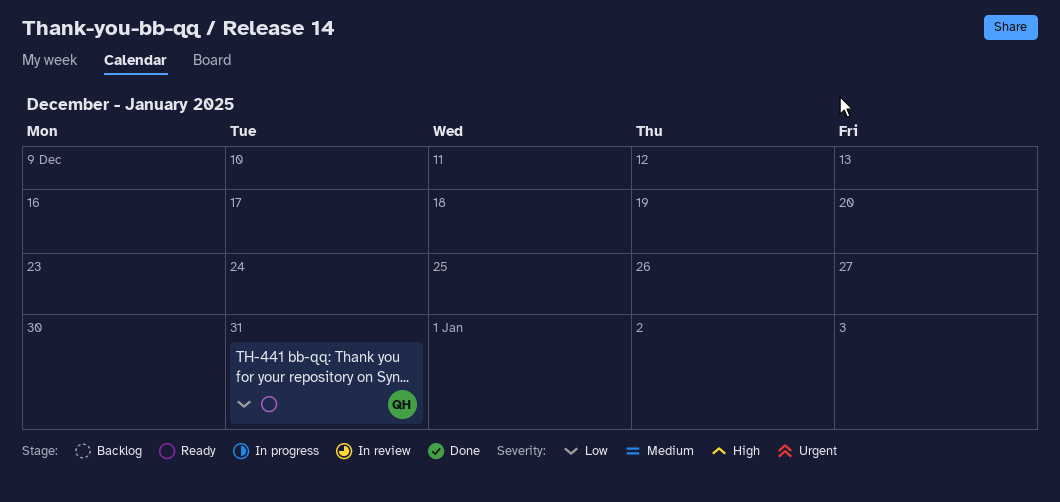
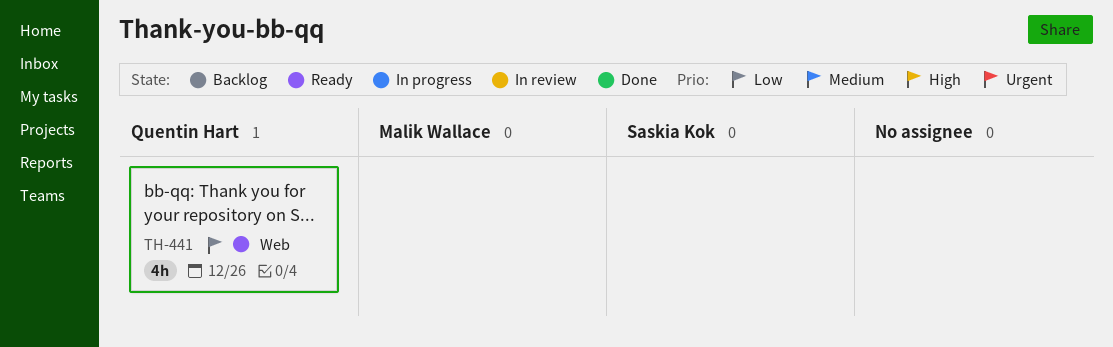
TH-441, due: Dec 31 -> Dec 26

